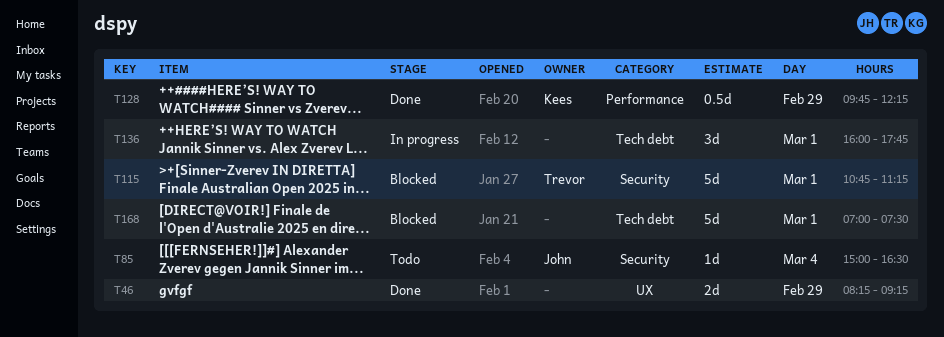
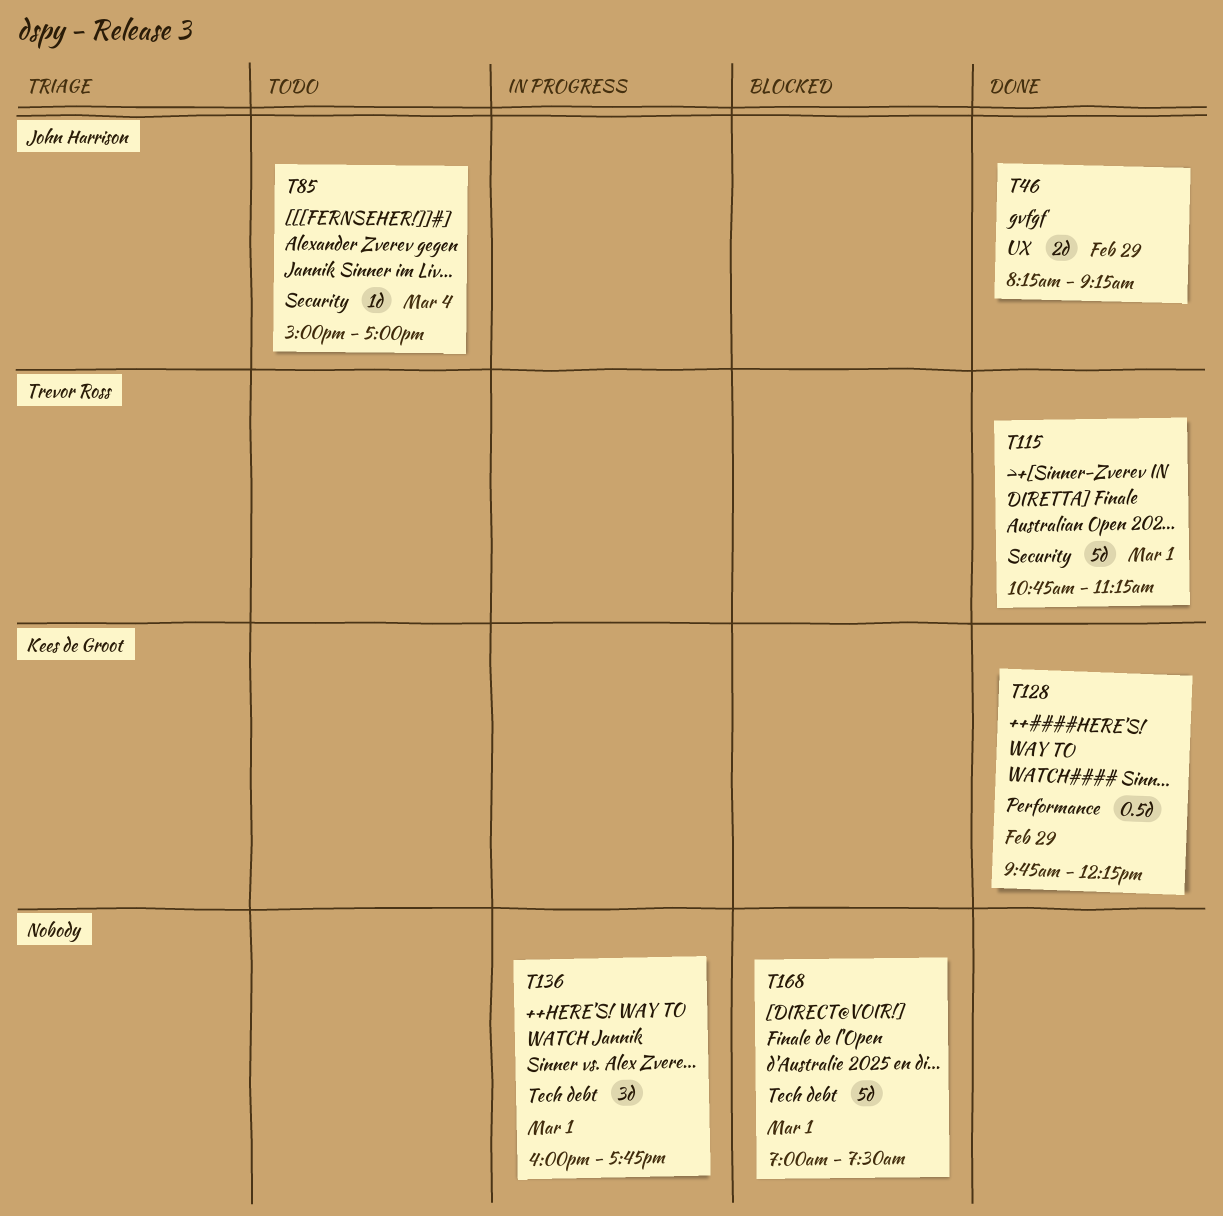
T46, owner: none -> John Harrison
T85, ends: 16:30 -> 17:00
T115, status: Blocked -> Done

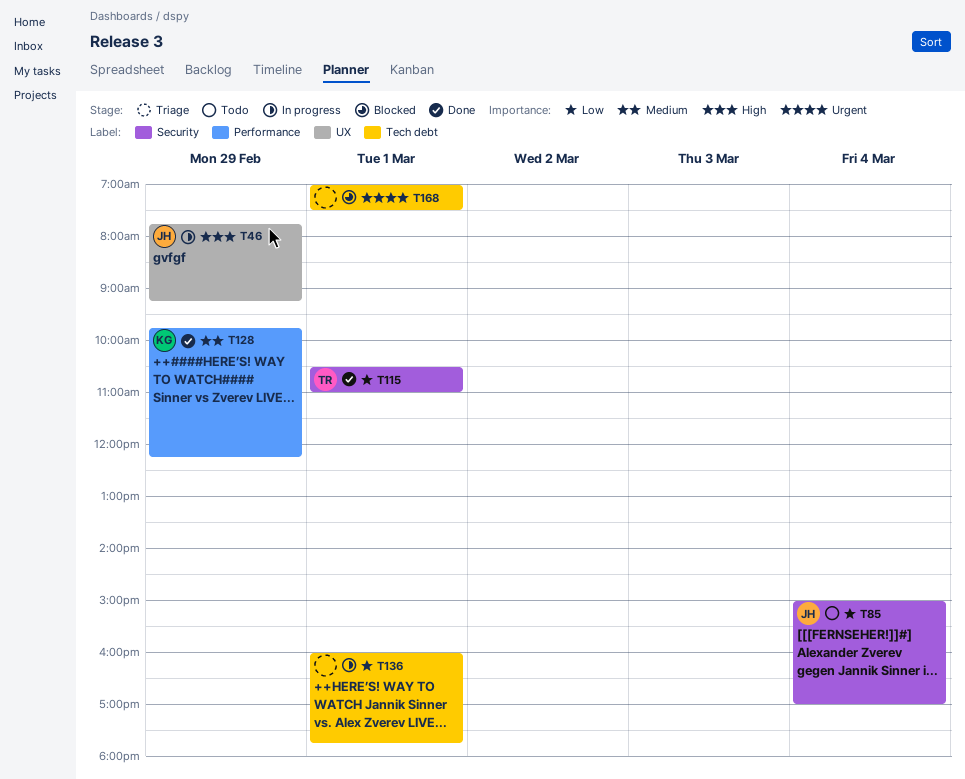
T46, status: Done -> In progress
T46, begins: 08:15 -> 07:45
T115, begins: 10:45 -> 10:30
T115, ends: 11:15 -> 11:00

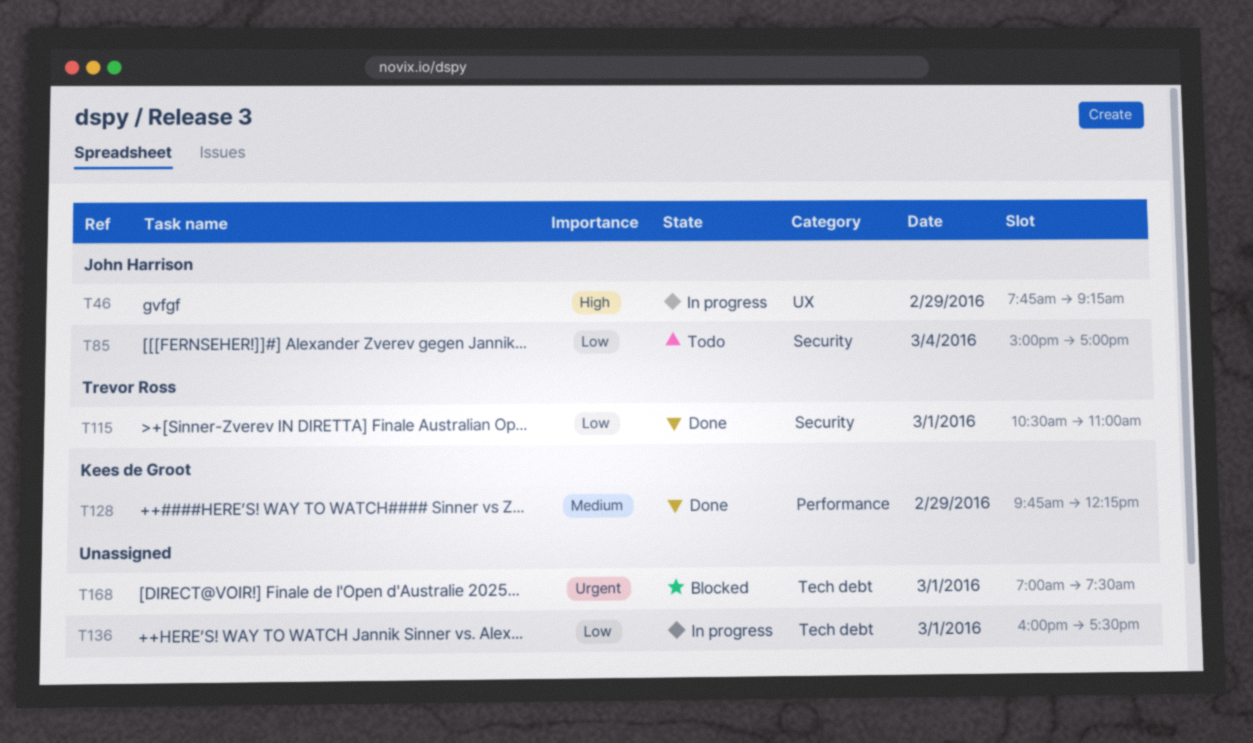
T136, ends: 17:45 -> 17:30

